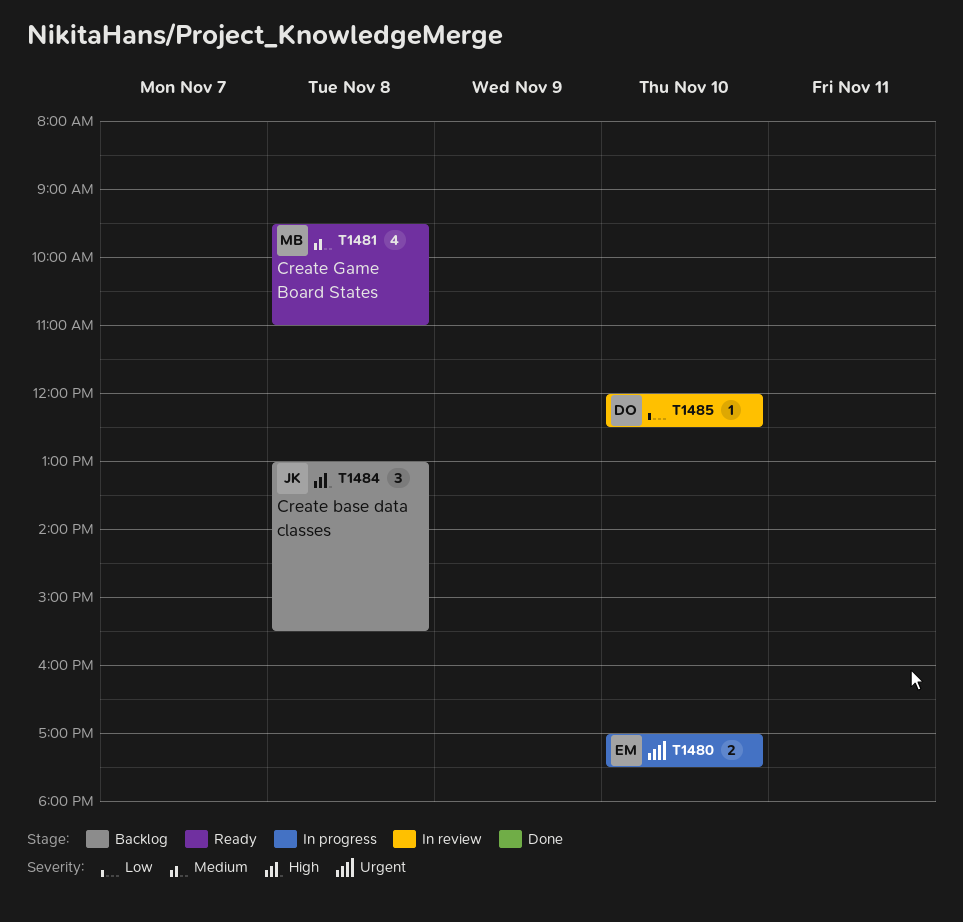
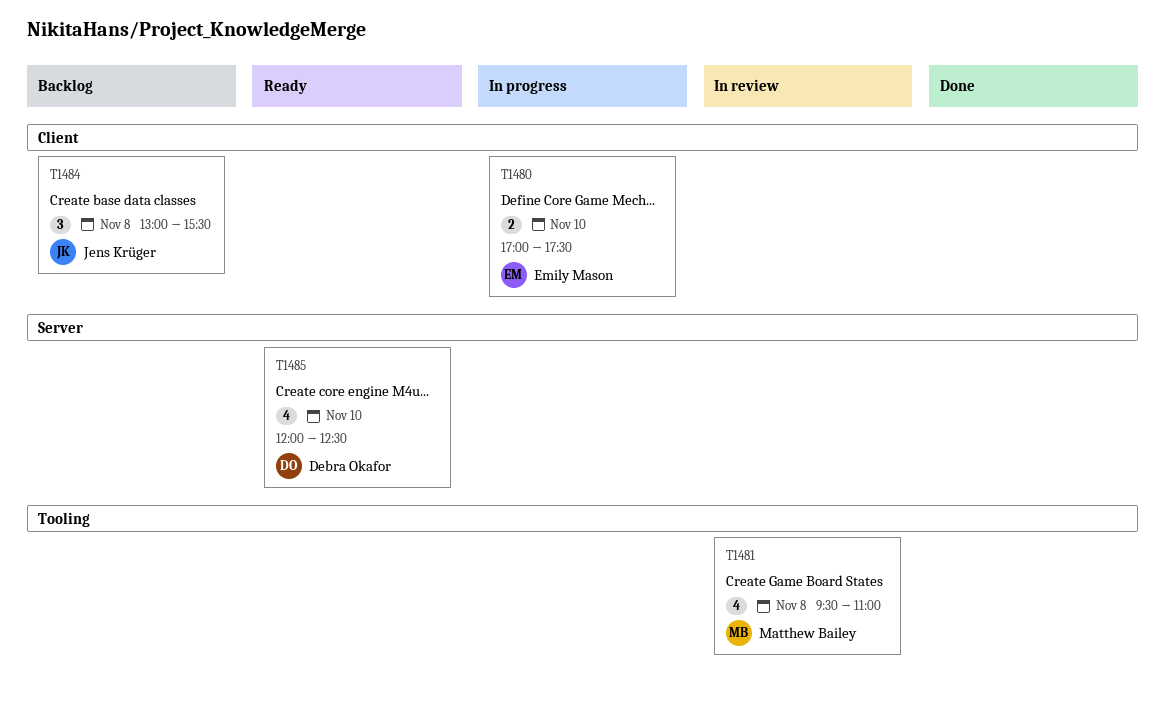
T1481, status: Ready -> In review
T1485, status: In review -> Ready
T1485, estimate: 1 -> 4

